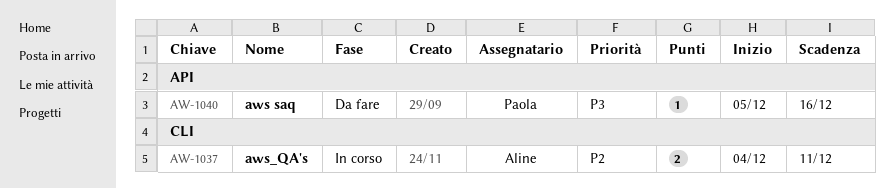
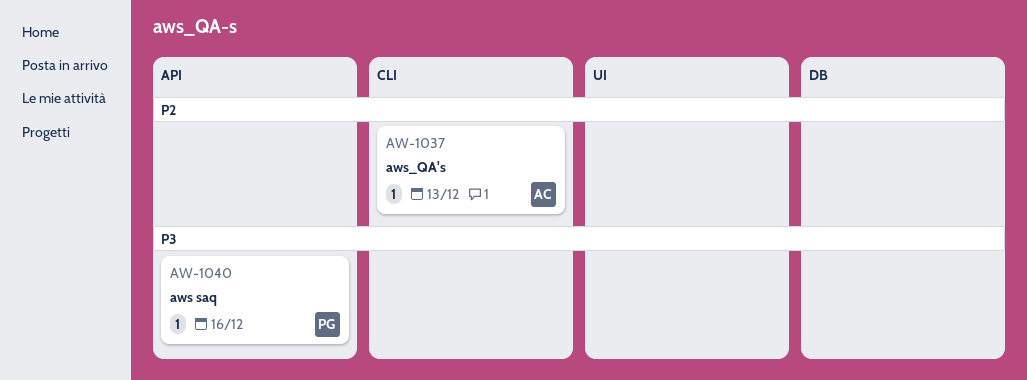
AW-1037, estimate: 2 -> 1
AW-1037, due: Dec 11 -> Dec 13

